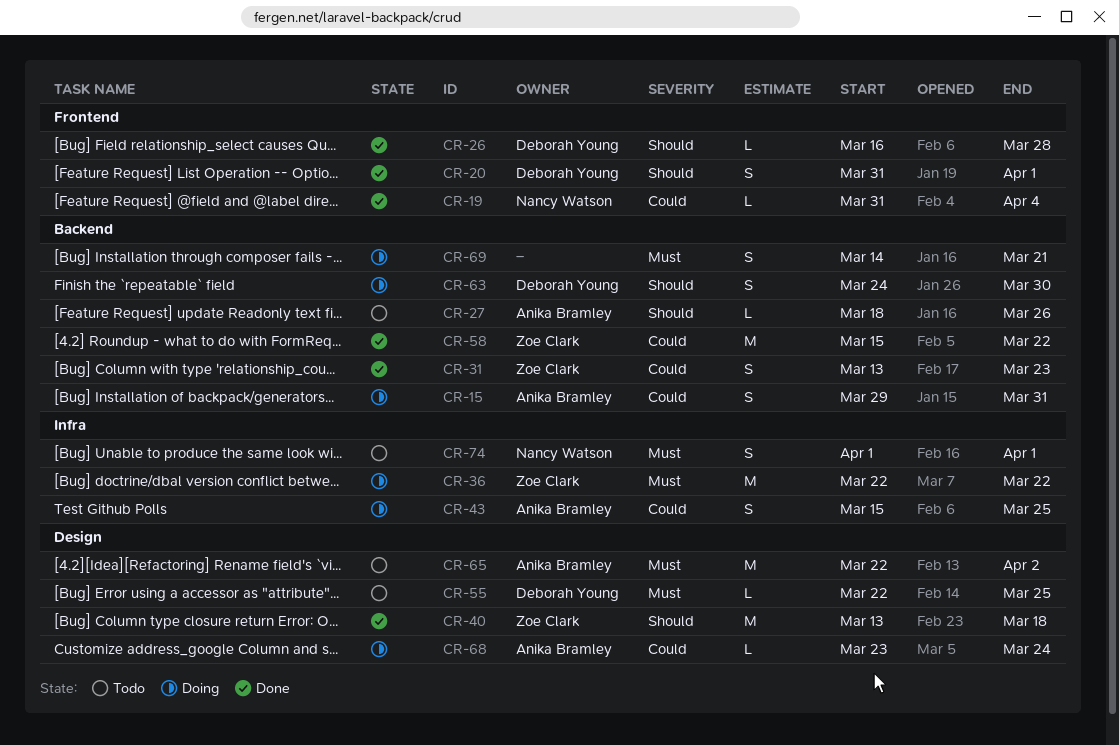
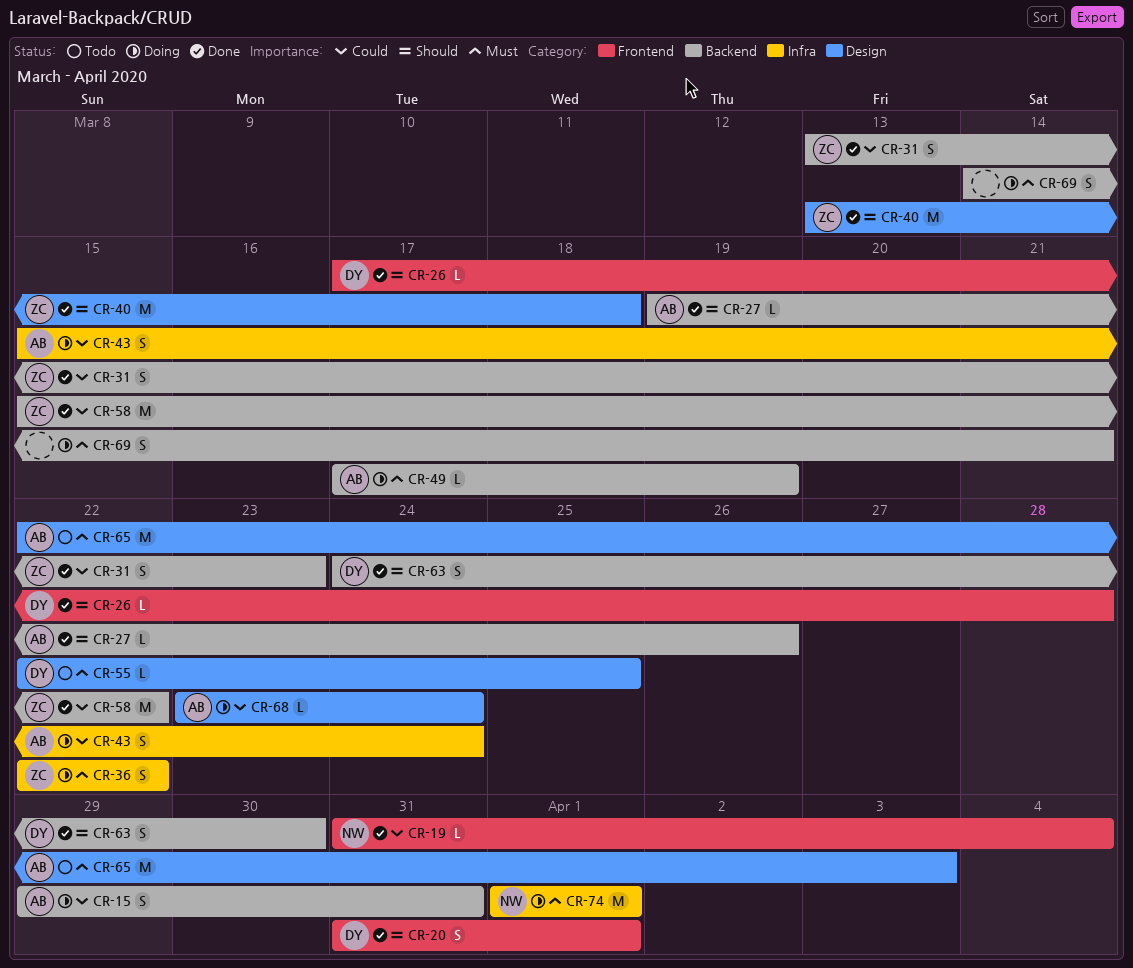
CR-26, start: Mar 16 -> Mar 17
CR-27, status: Todo -> Done
CR-27, start: Mar 18 -> Mar 19
CR-36, estimate: M -> S
CR-43, due: Mar 25 -> Mar 24
CR-49: none -> present
CR-63, status: Doing -> Done
CR-65, due: Apr 2 -> Apr 3
CR-74, status: Todo -> Doing
CR-74, estimate: S -> M

